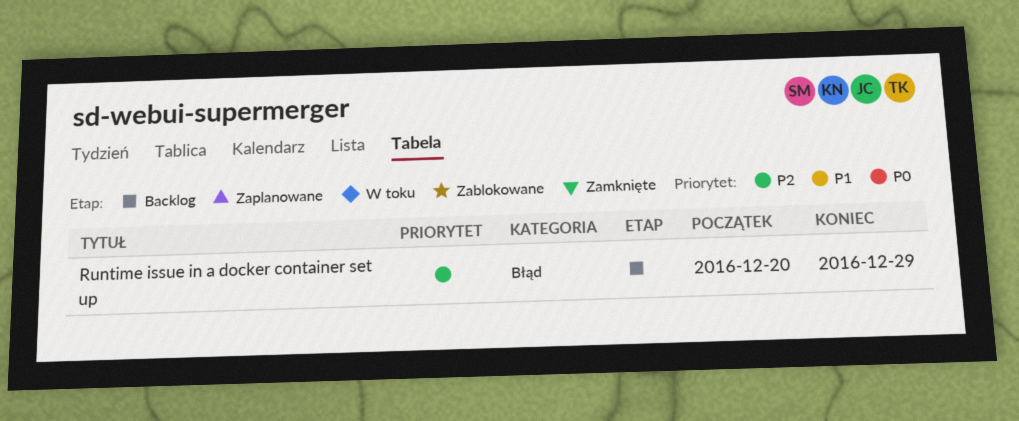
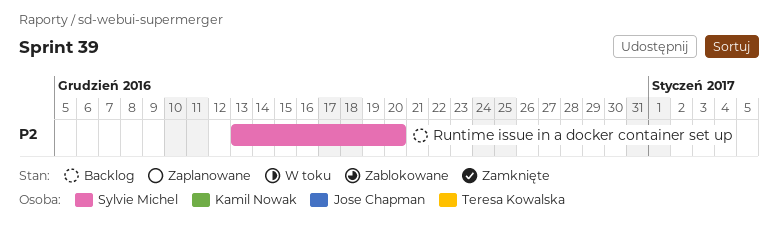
Runtime issue in a docker container set up, start: Dec 20 -> Dec 13
Runtime issue in a docker container set up, due: Dec 29 -> Dec 20

